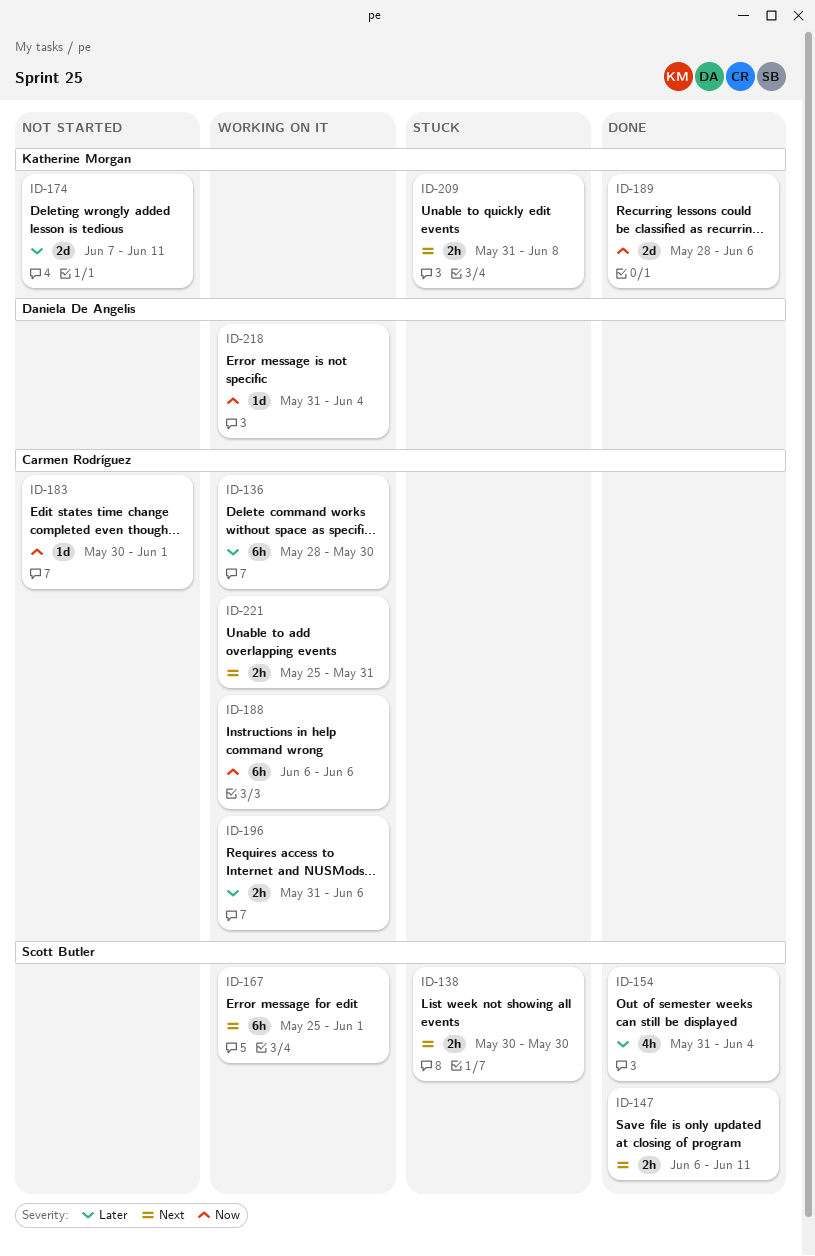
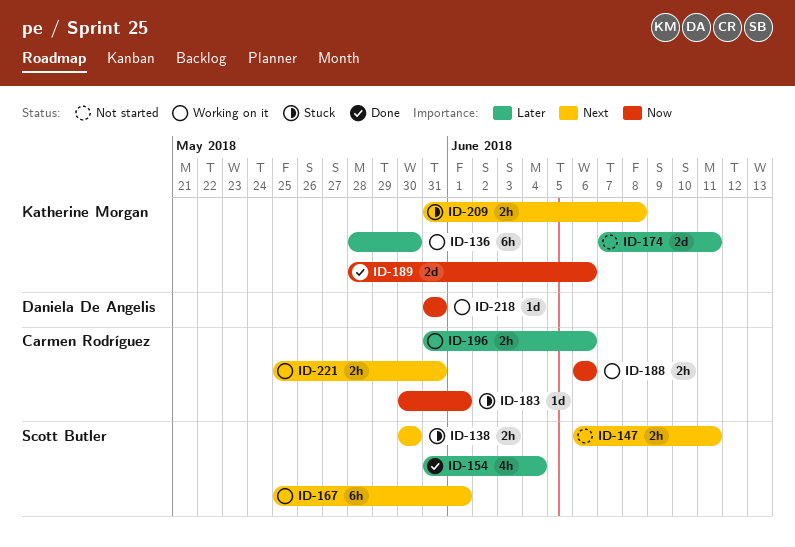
ID-136, owner: Carmen Rodríguez -> Katherine Morgan
ID-147, status: Done -> Not started
ID-183, status: Not started -> Stuck
ID-188, estimate: 6h -> 2h
ID-218, due: Jun 4 -> May 31

